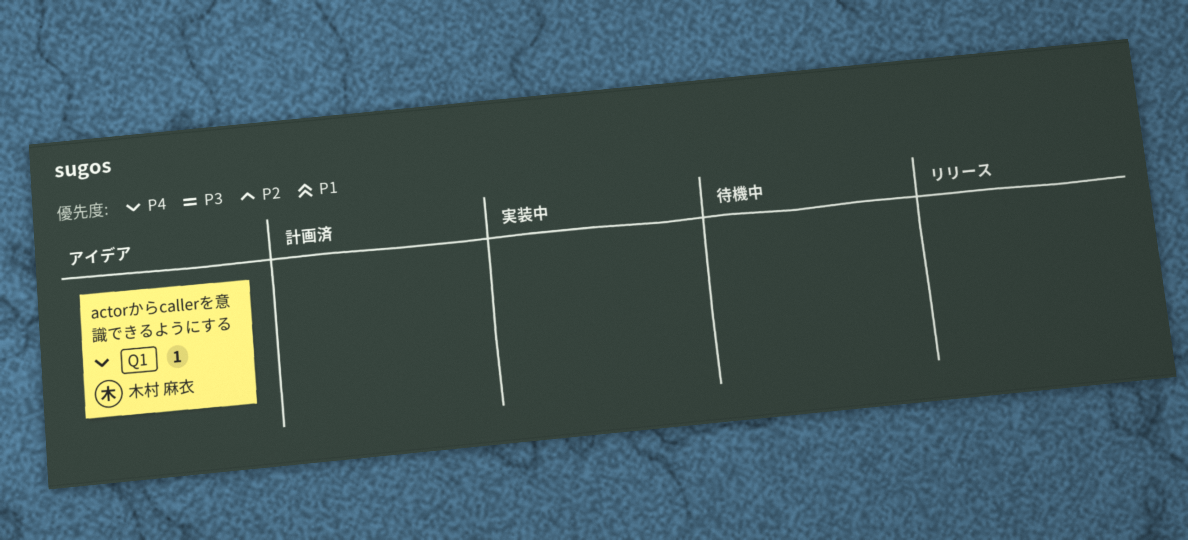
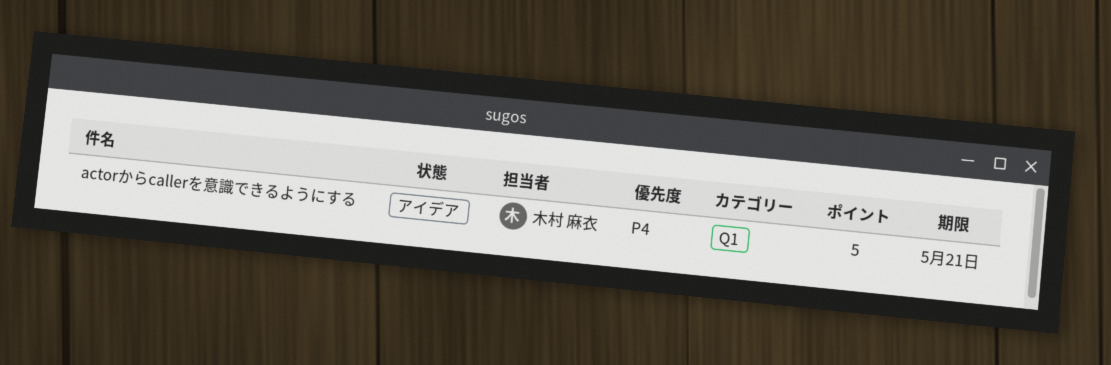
actorからcallerを意識できるようにする, estimate: 1 -> 5

